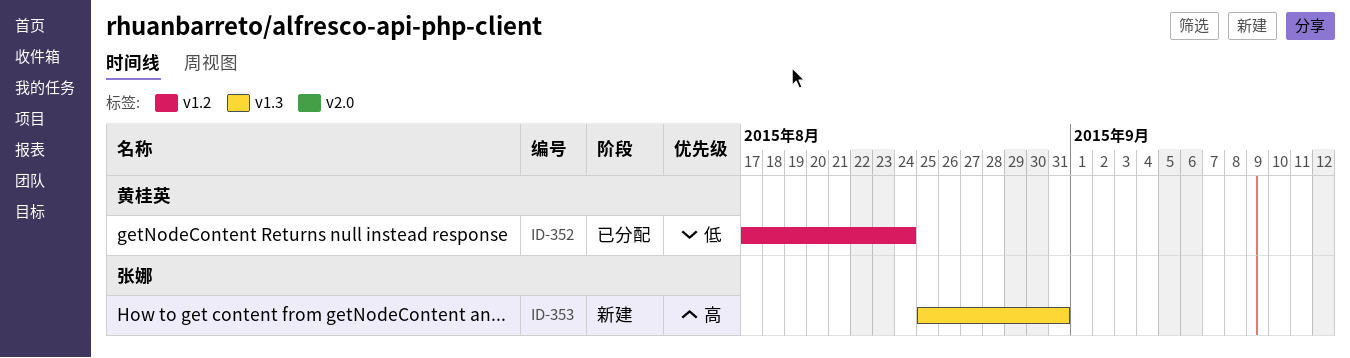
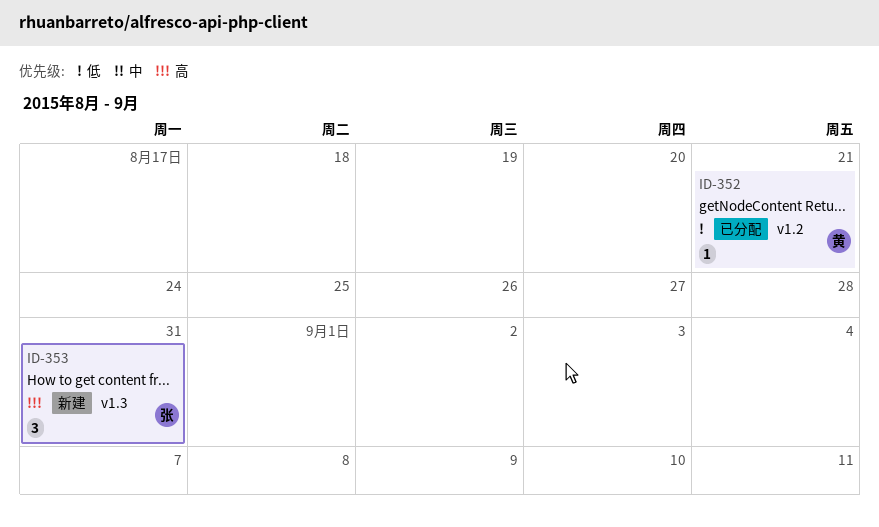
ID-352, due: Aug 24 -> Aug 21

